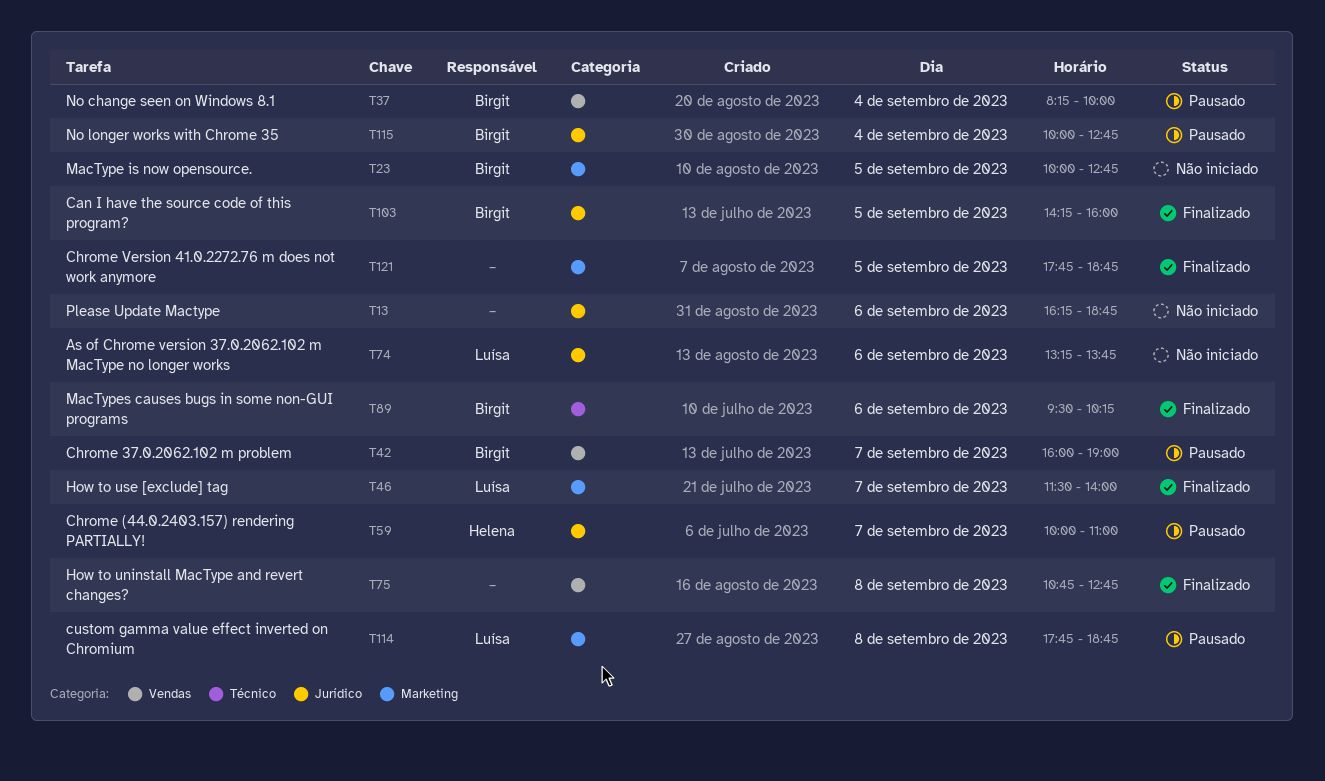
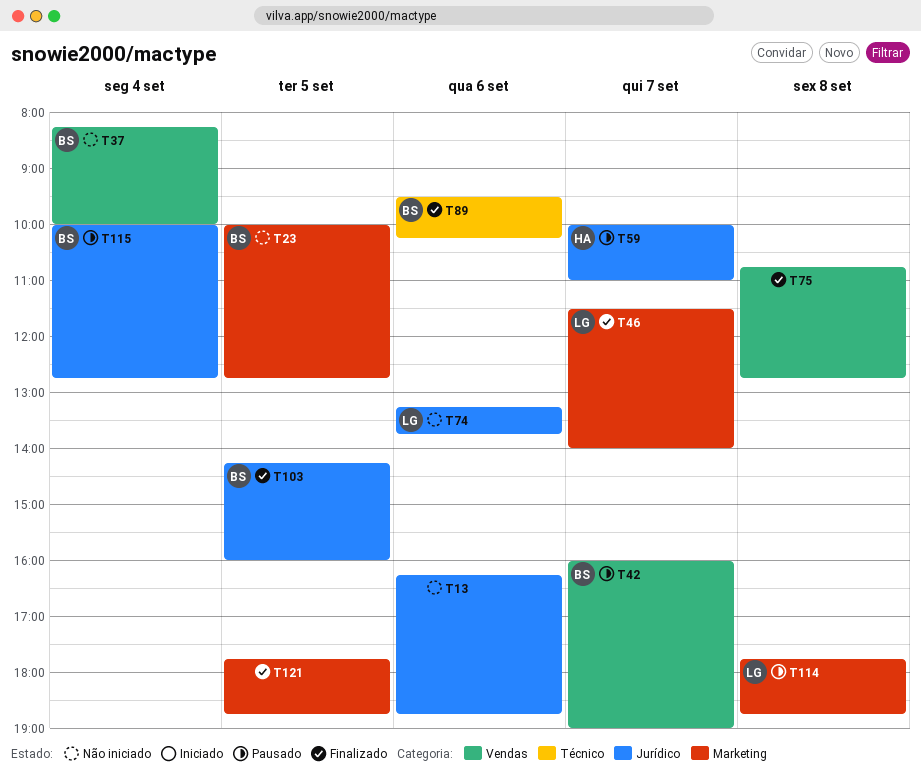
T37, status: Pausado -> Não iniciado

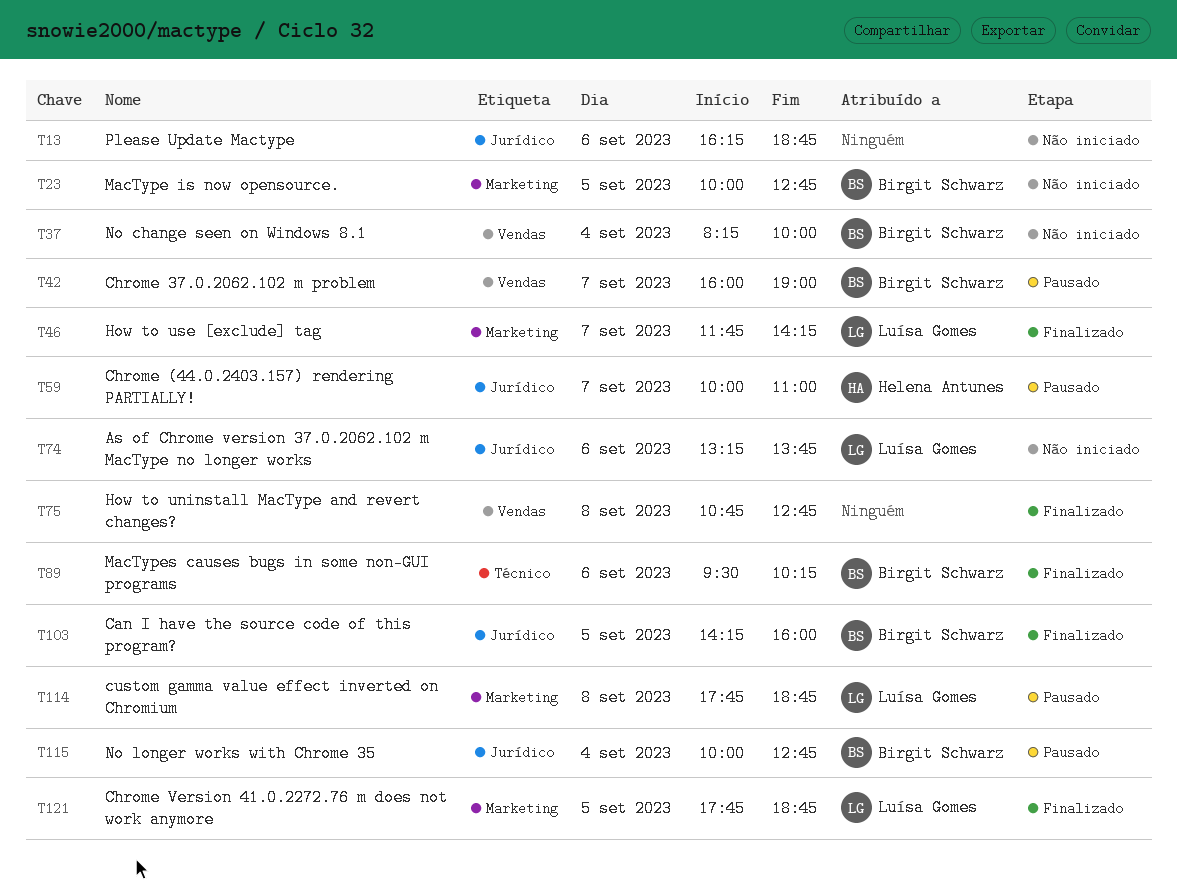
T46, begins: 11:30 -> 11:45
T46, ends: 14:00 -> 14:15
T121, owner: none -> Luísa Gomes

